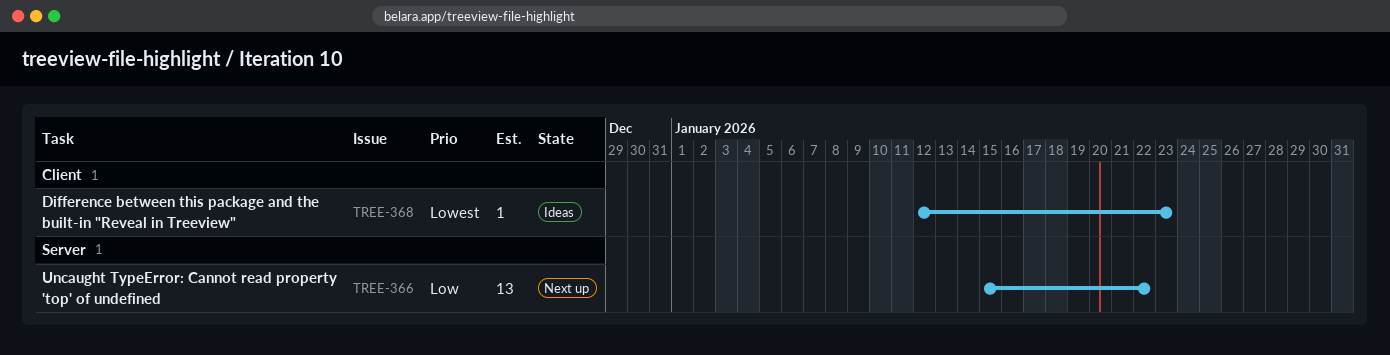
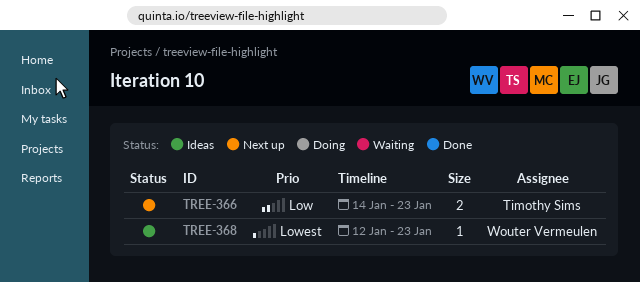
TREE-366, estimate: 13 -> 2
TREE-366, start: Jan 15 -> Jan 14
TREE-366, due: Jan 22 -> Jan 23

